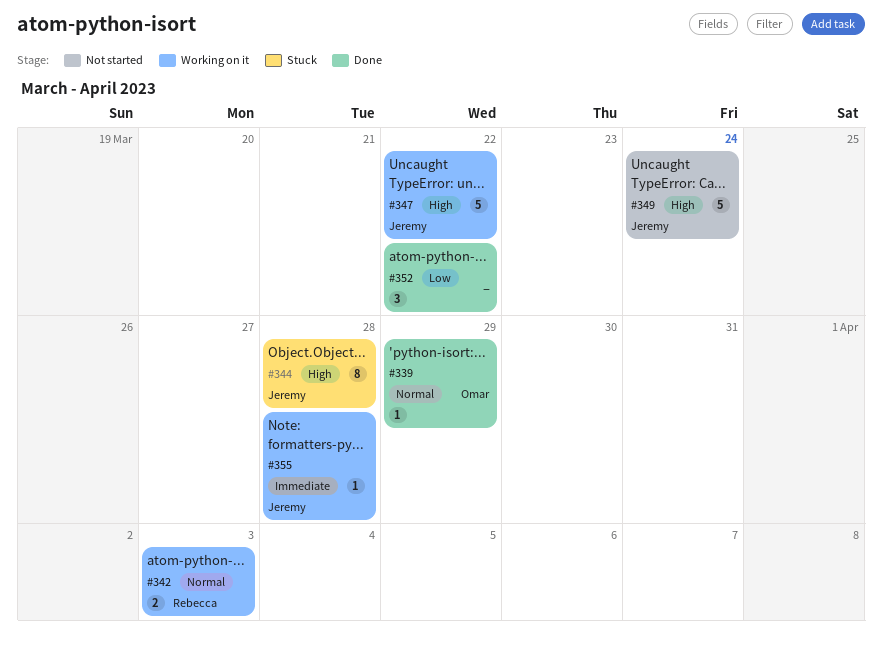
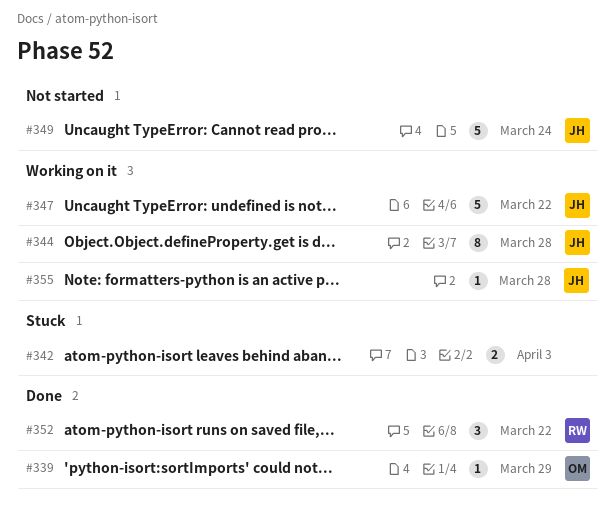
#342, status: Working on it -> Stuck
#342, owner: Rebecca -> none
#344, status: Stuck -> Working on it
#352, owner: none -> Rebecca

